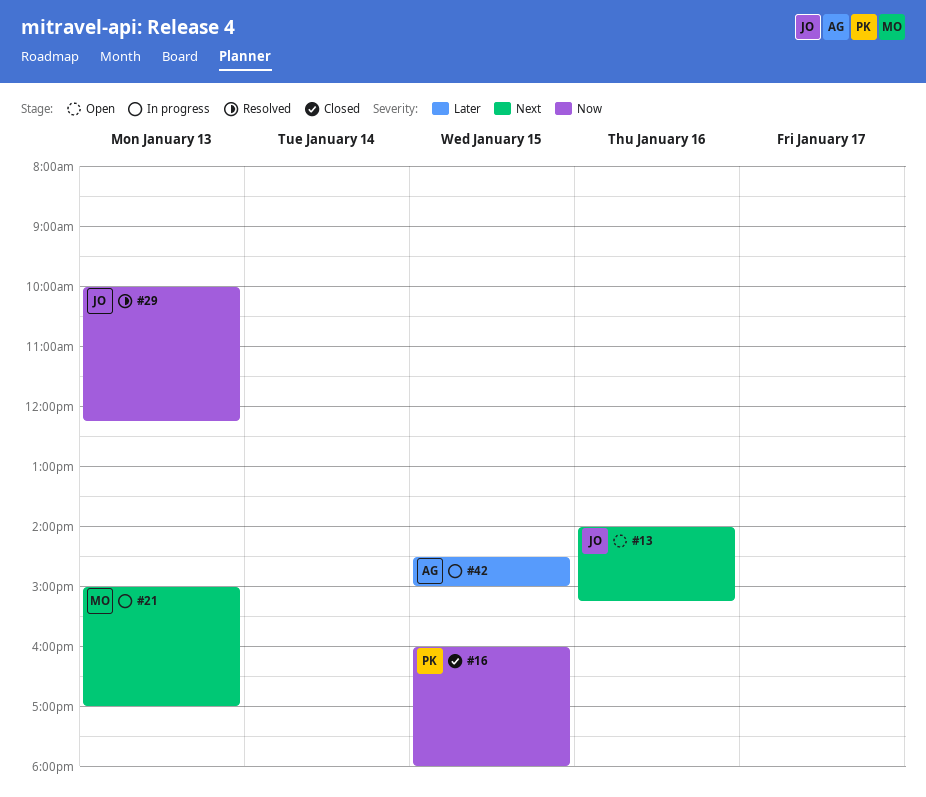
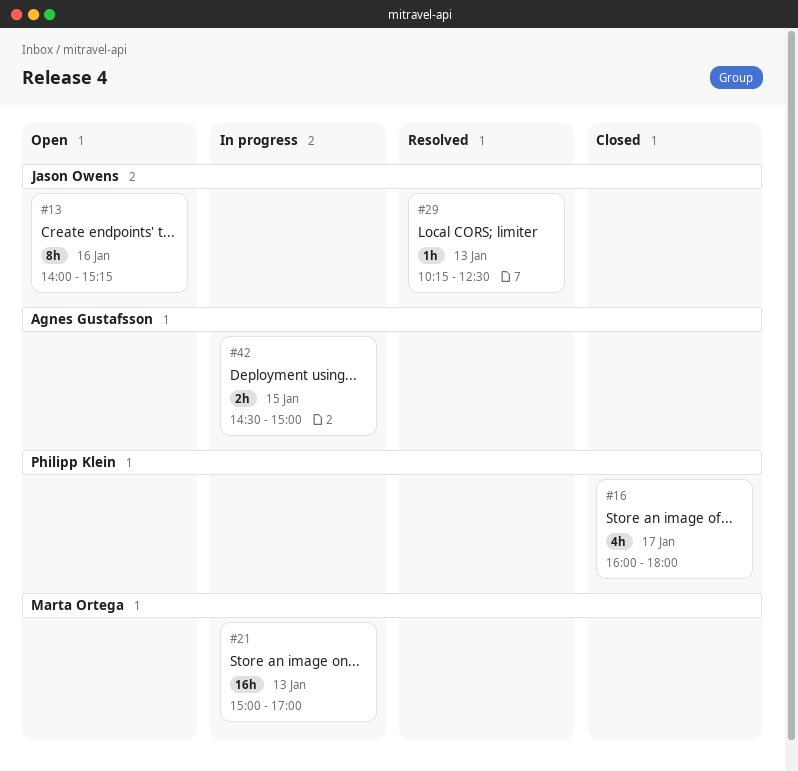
#16, day: Jan 15 -> Jan 17
#29, begins: 10:00 -> 10:15
#29, ends: 12:15 -> 12:30

